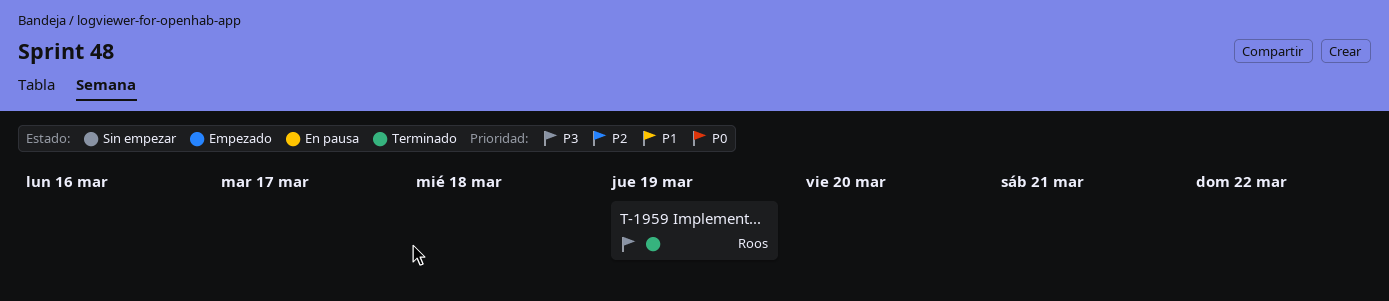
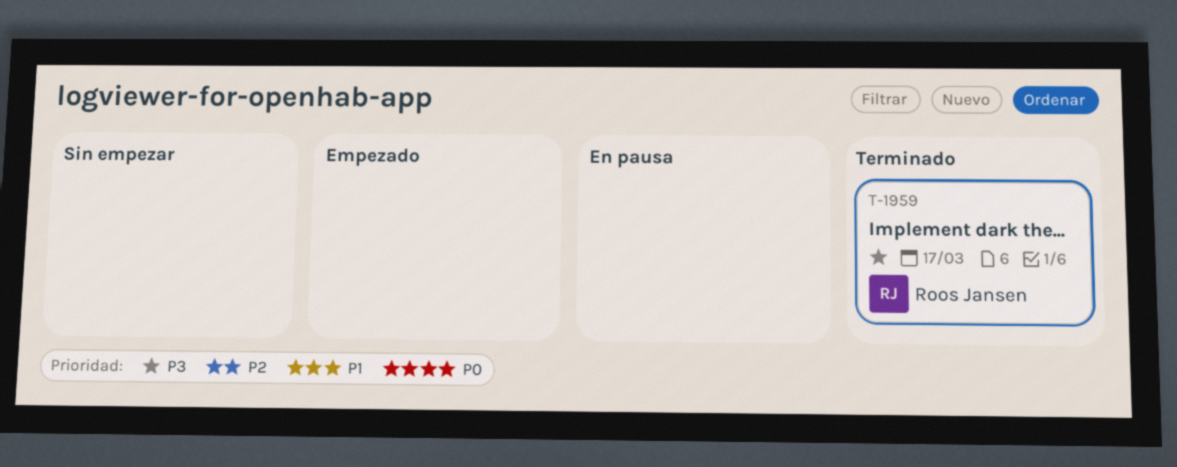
T-1959, due: Mar 19 -> Mar 17

